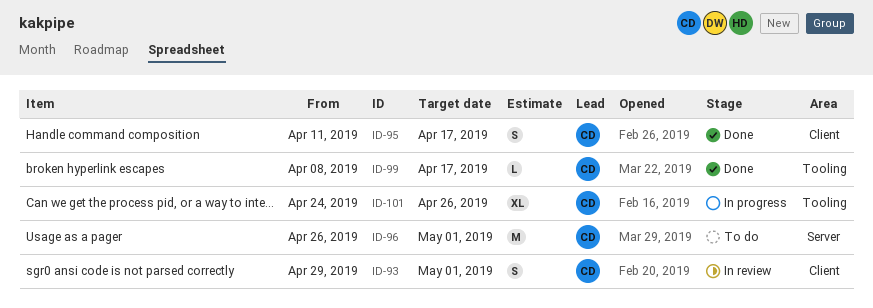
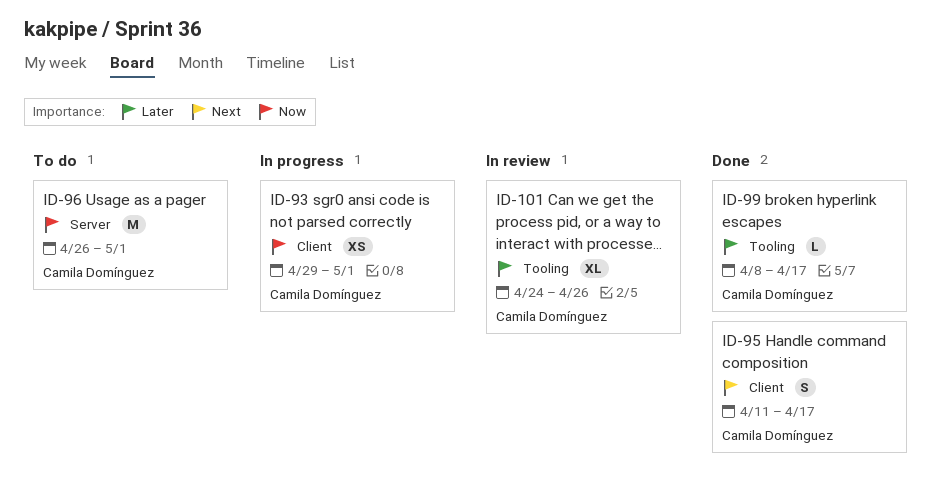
ID-93, status: In review -> In progress
ID-93, estimate: S -> XS
ID-101, status: In progress -> In review

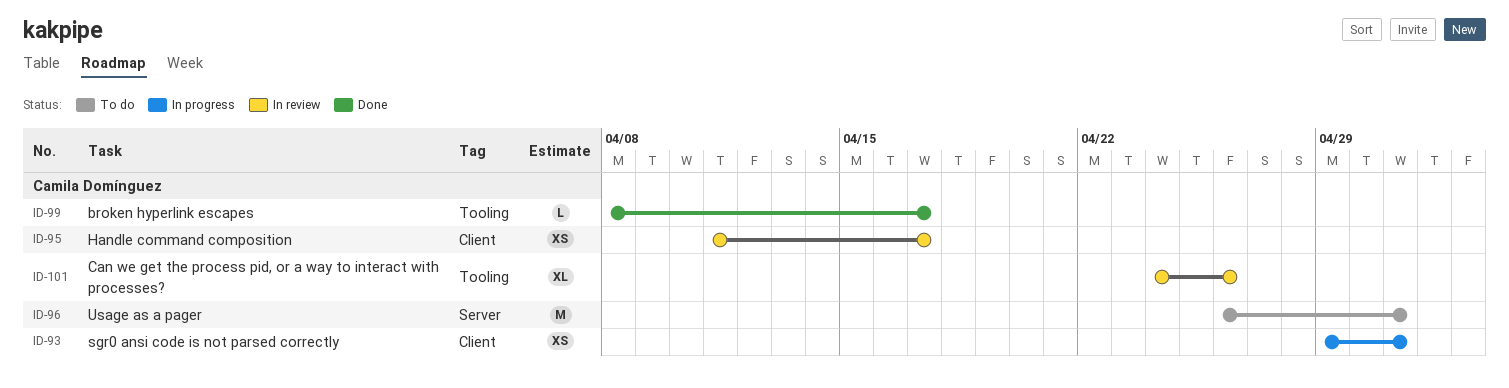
ID-95, status: Done -> In review
ID-95, estimate: S -> XS

